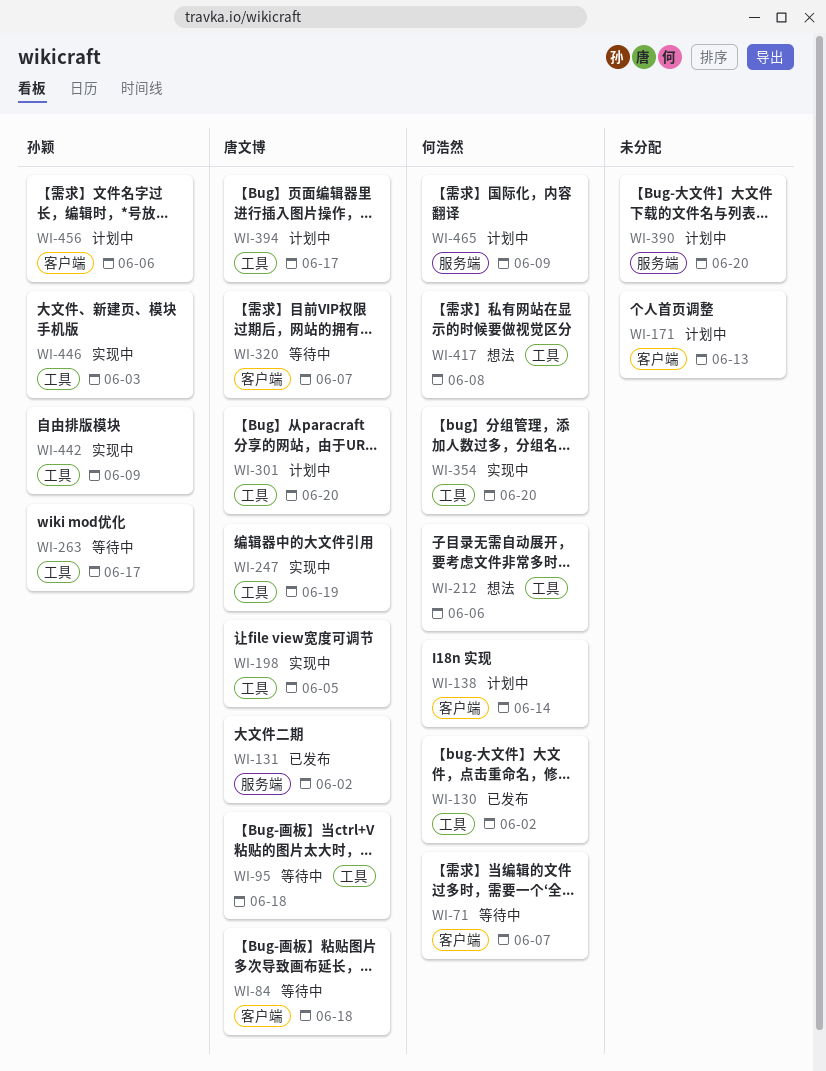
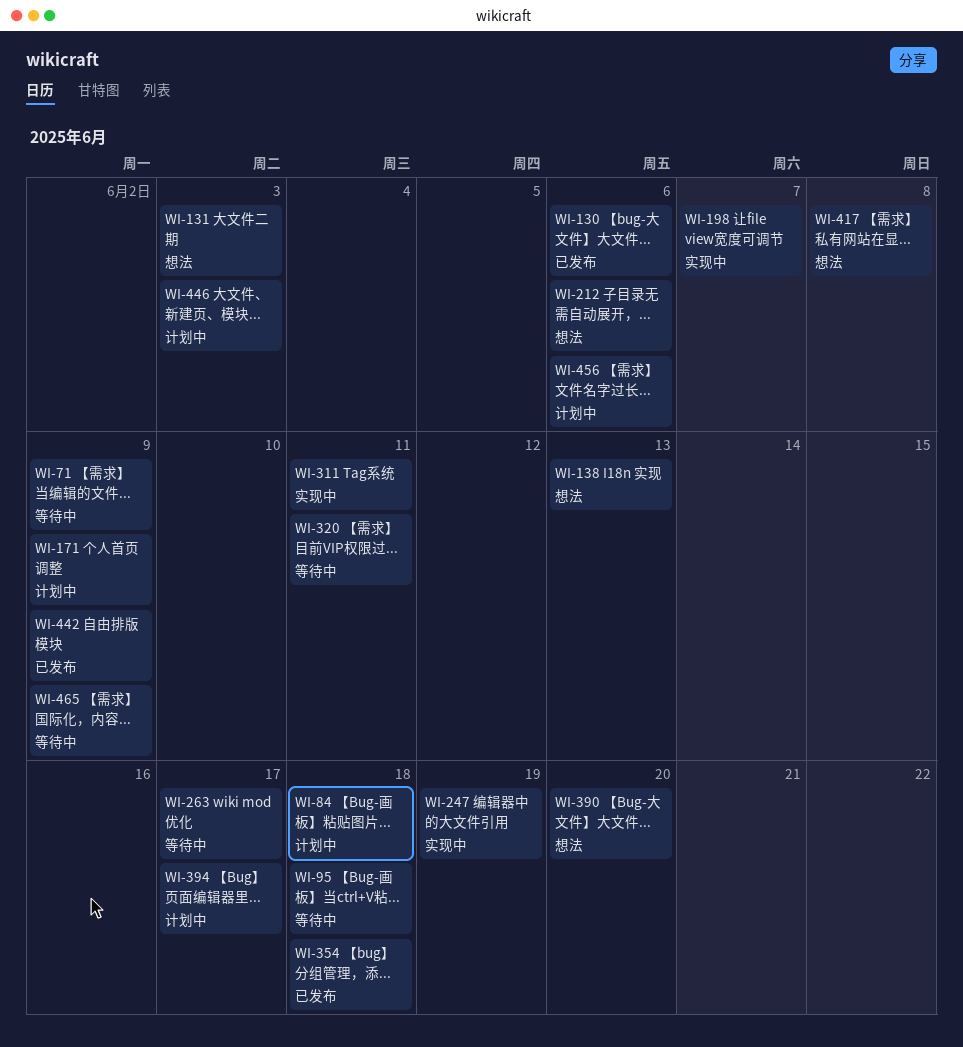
WI-71, due: Jun 7 -> Jun 9
WI-84, status: 等待中 -> 计划中
WI-130, due: Jun 2 -> Jun 6
WI-131, status: 已发布 -> 想法
WI-131, due: Jun 2 -> Jun 3
WI-138, status: 计划中 -> 想法
WI-138, due: Jun 14 -> Jun 13
WI-171, due: Jun 13 -> Jun 9
WI-198, due: Jun 5 -> Jun 7
WI-301: present -> none
WI-311: none -> present
WI-320, due: Jun 7 -> Jun 11
WI-354, status: 实现中 -> 已发布
WI-354, due: Jun 20 -> Jun 18
WI-390, status: 计划中 -> 想法
WI-442, status: 实现中 -> 已发布
WI-446, status: 实现中 -> 计划中
WI-465, status: 计划中 -> 等待中

